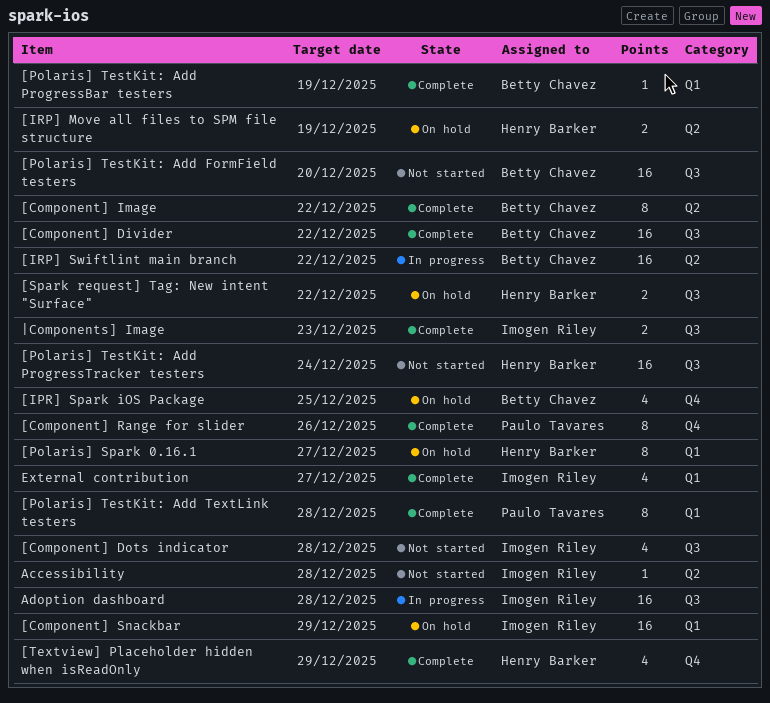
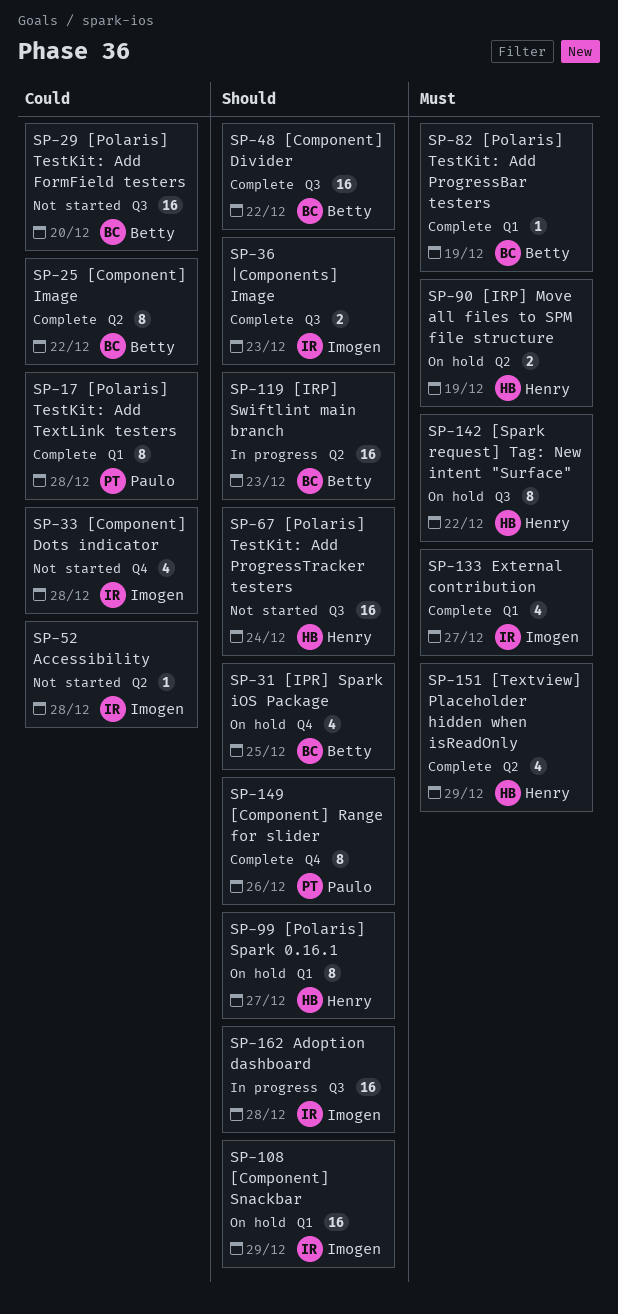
[Component] Dots indicator, label: Q3 -> Q4
[IRP] Swiftlint main branch, due: Dec 22 -> Dec 23
[Spark request] Tag: New intent "Surface", estimate: 2 -> 8
[Textview] Placeholder hidden when isReadOnly, label: Q4 -> Q2

